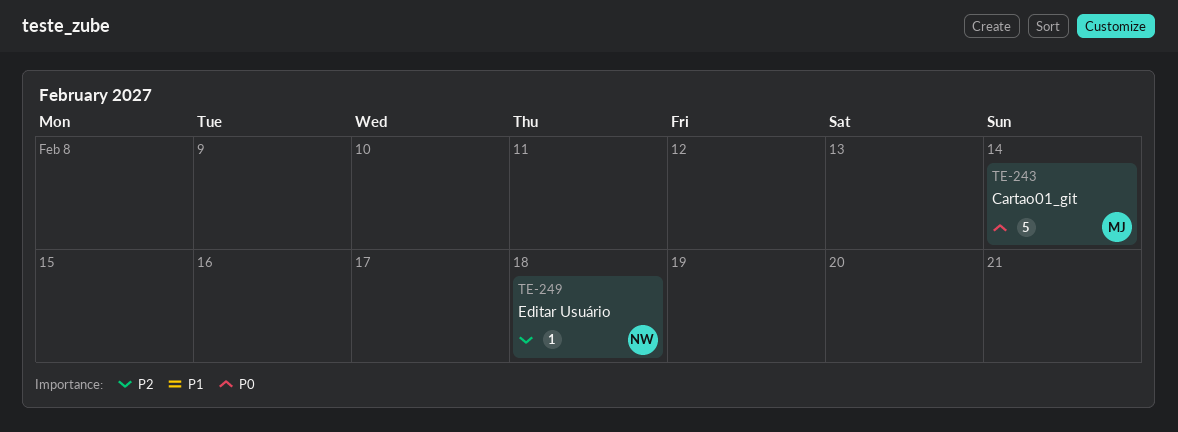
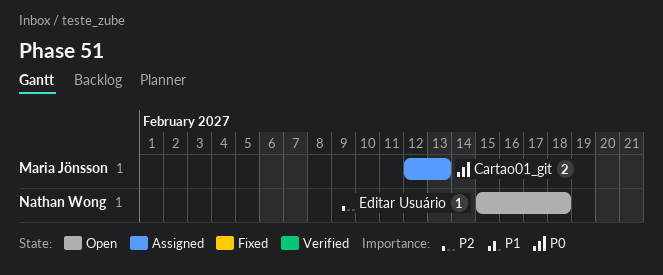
Cartao01_git, estimate: 5 -> 2
Cartao01_git, due: Feb 14 -> Feb 13

